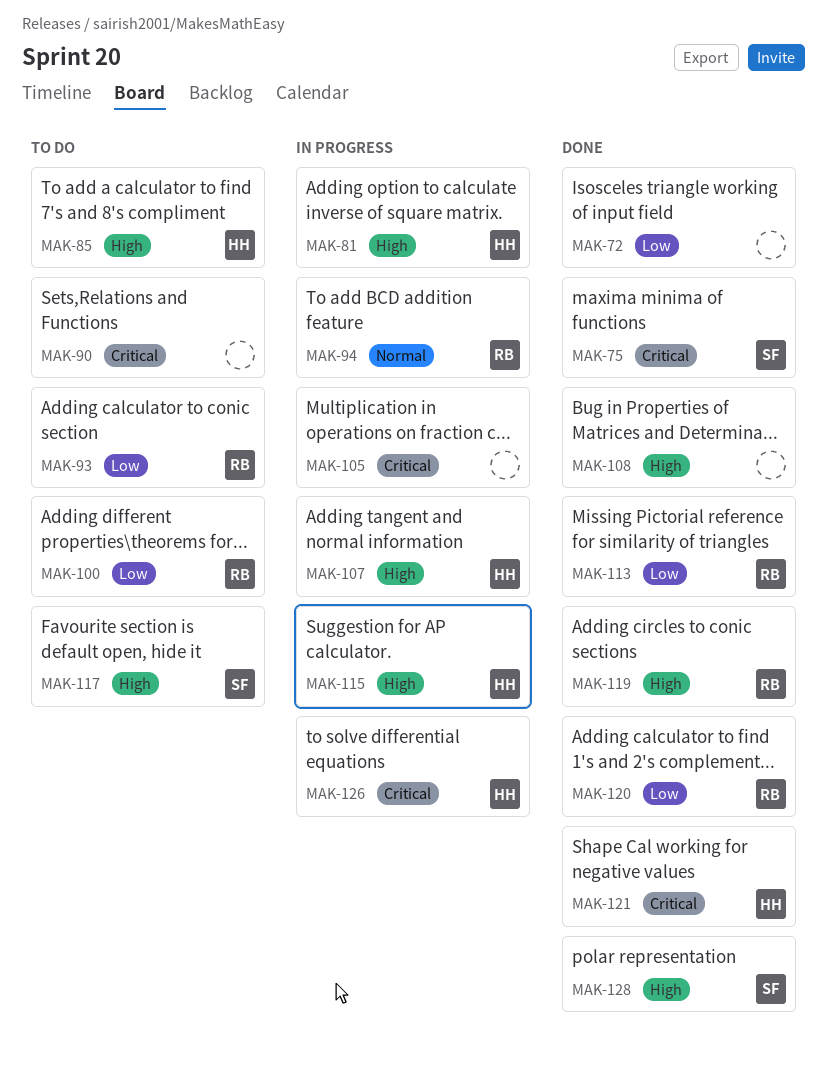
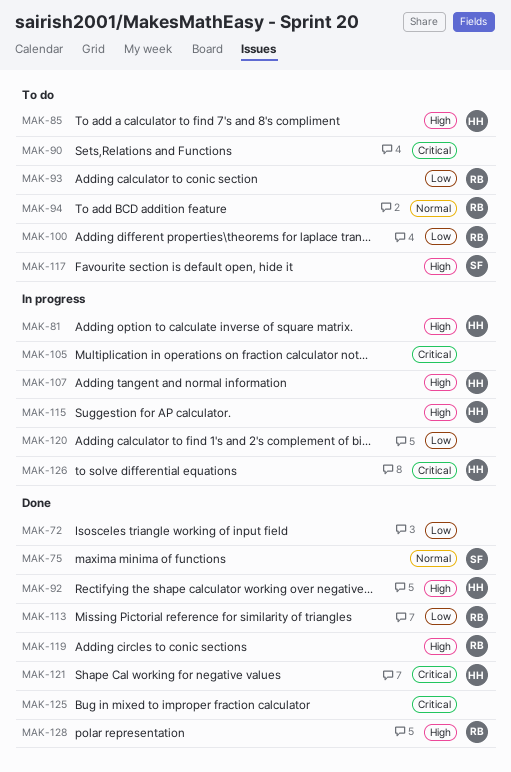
MAK-75, priority: Critical -> Normal
MAK-92: none -> present
MAK-94, status: In progress -> To do
MAK-108: present -> none
MAK-120, status: Done -> In progress
MAK-120, owner: RB -> none
MAK-125: none -> present
MAK-128, owner: SF -> RB

